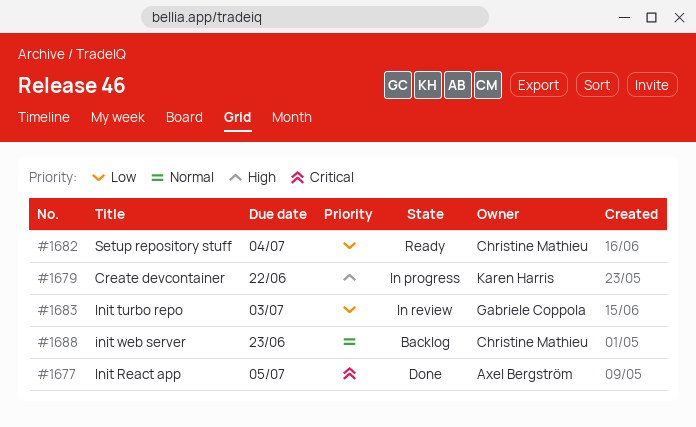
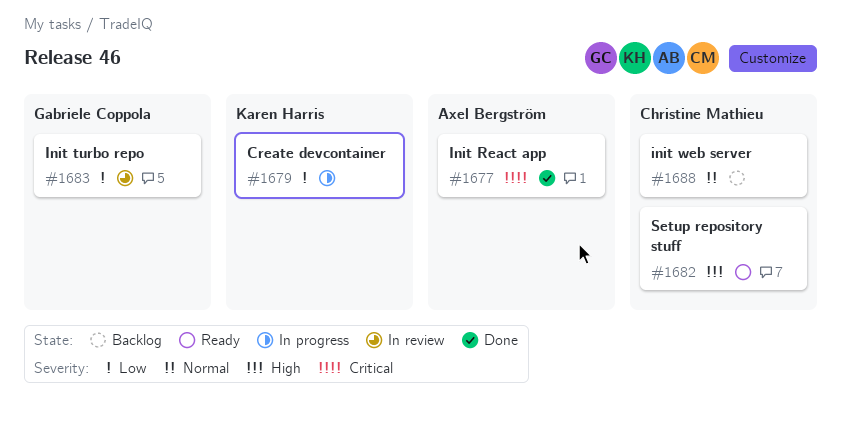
#1679, priority: High -> Low
#1682, priority: Low -> High

